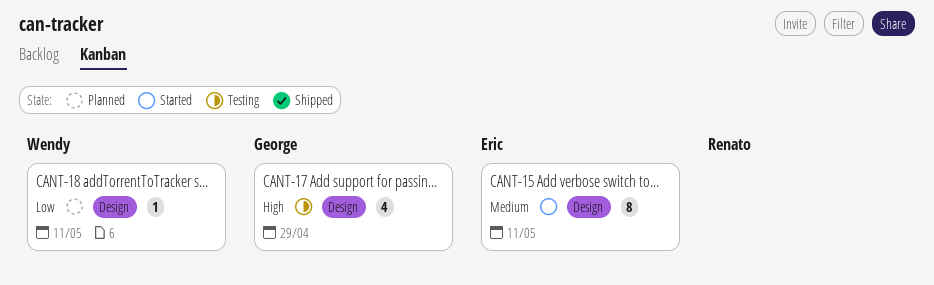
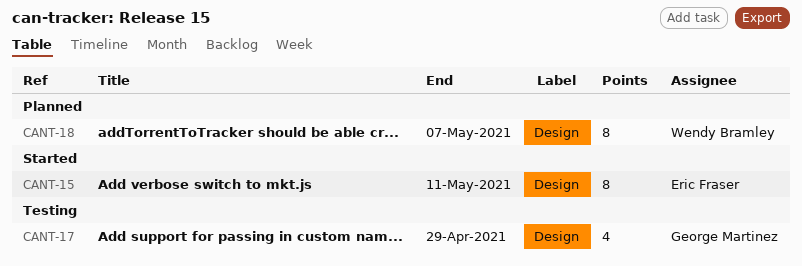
CANT-18, estimate: 1 -> 8
CANT-18, due: May 11 -> May 7

